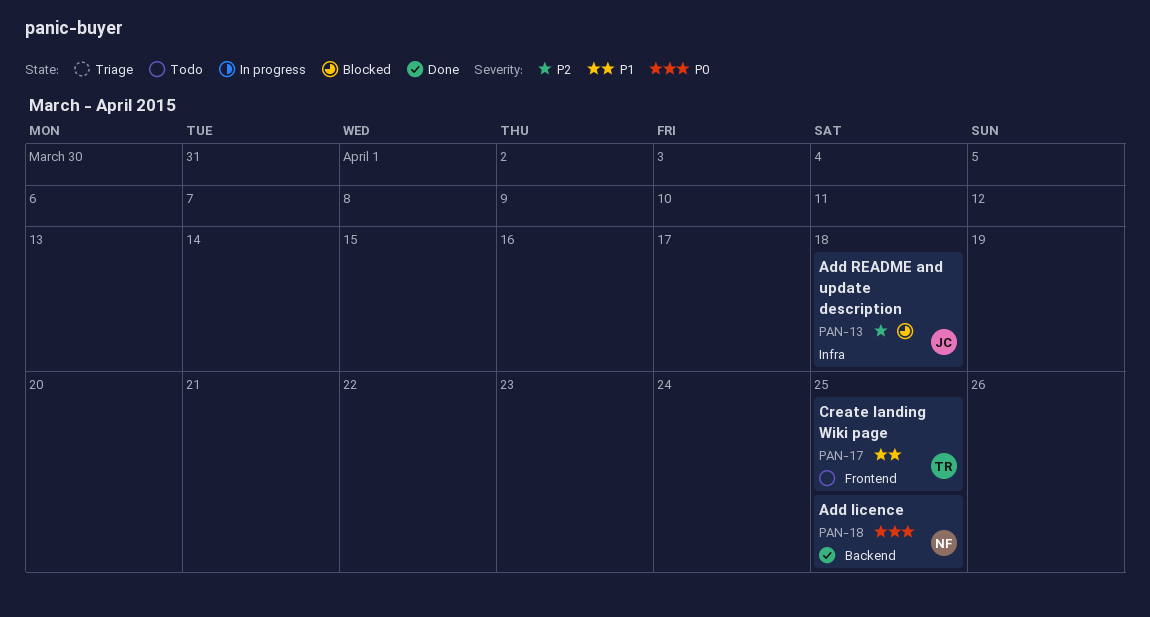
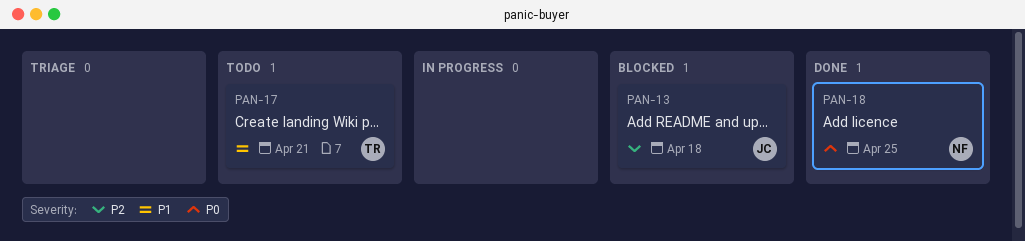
PAN-17, due: Apr 25 -> Apr 21

